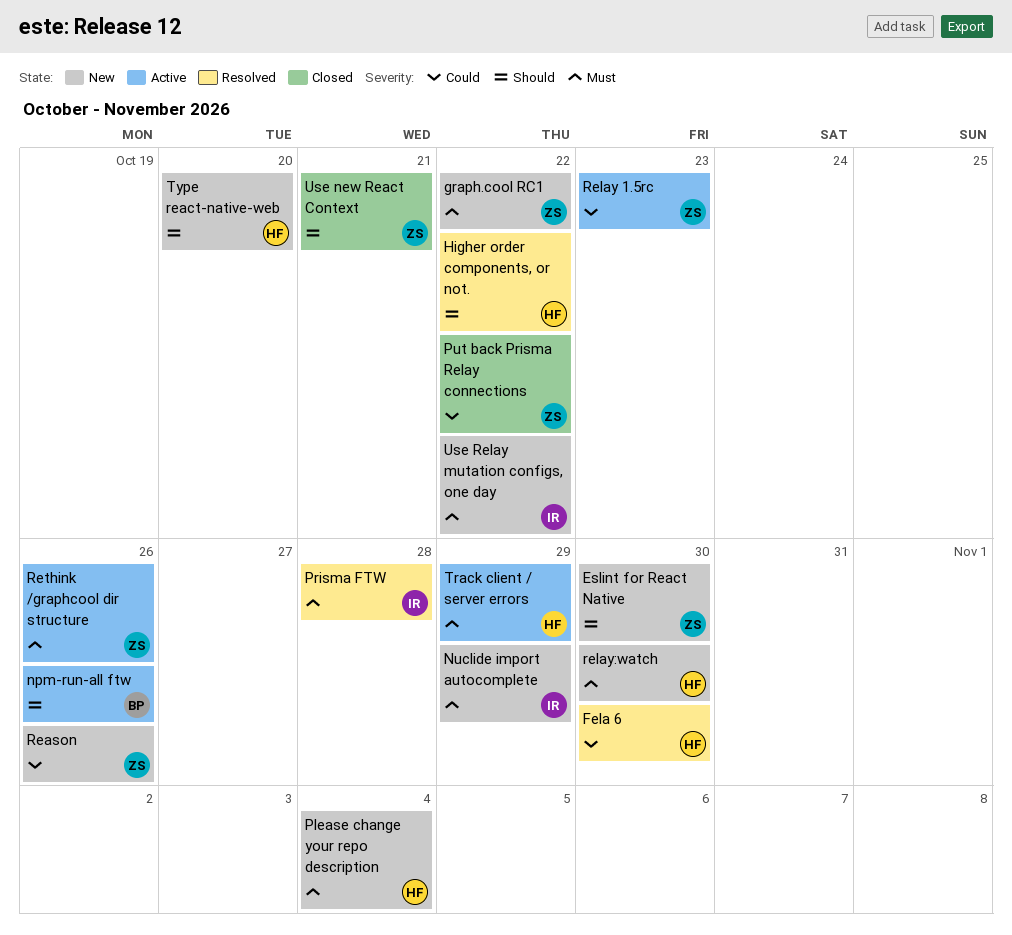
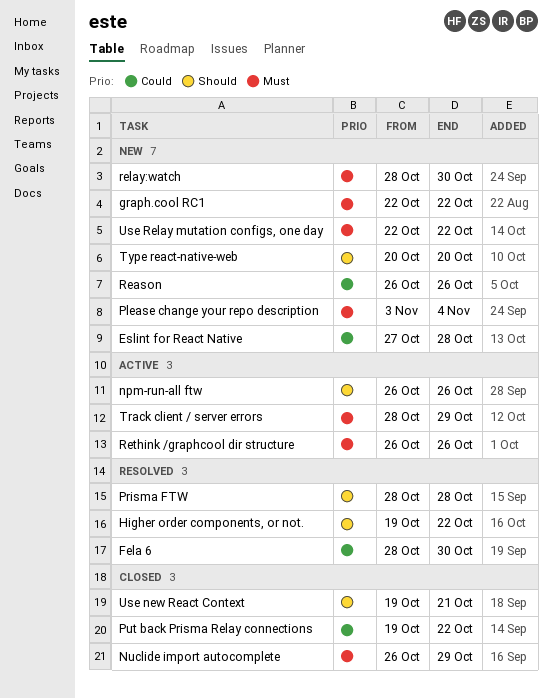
Eslint for React Native, priority: Should -> Could
Eslint for React Native, due: Oct 30 -> Oct 28
Nuclide import autocomplete, status: New -> Closed
Prisma FTW, priority: Must -> Should
Relay 1.5rc: present -> none

